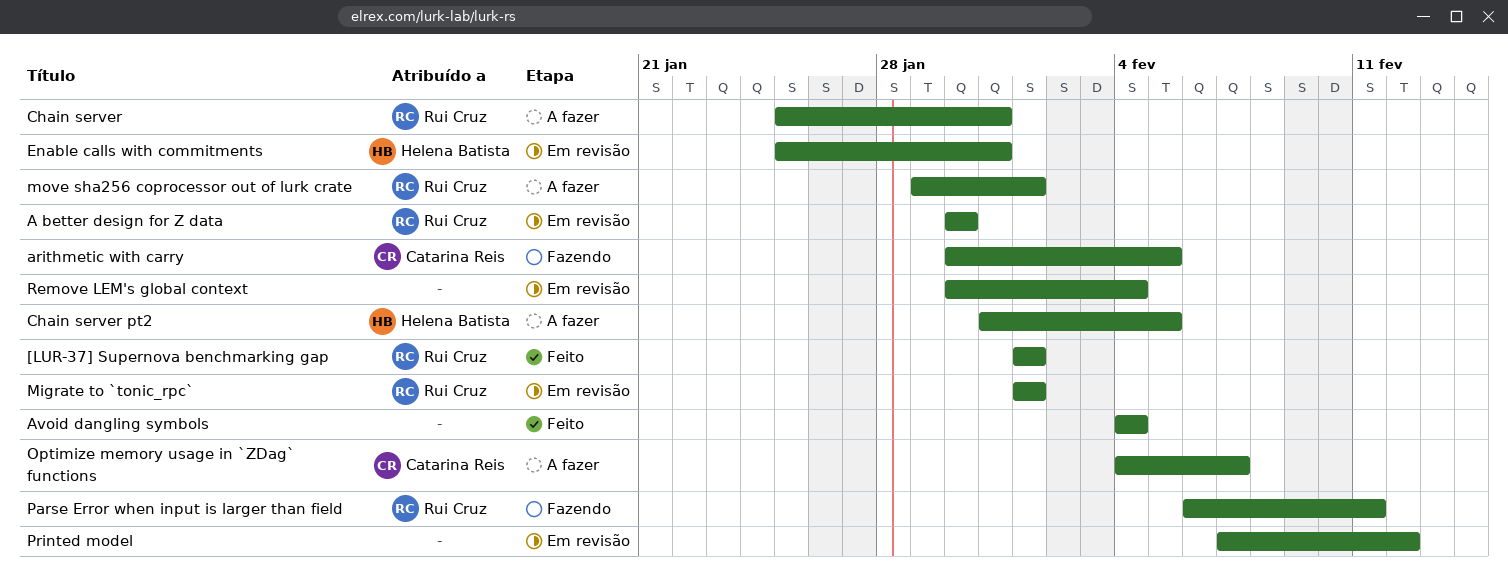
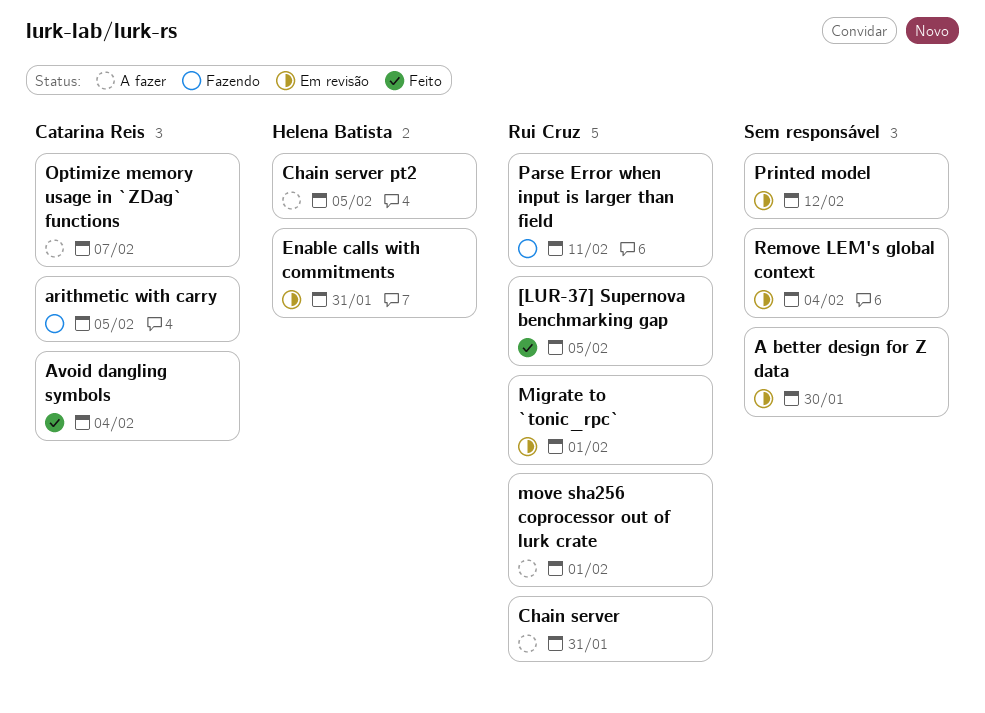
[LUR-37] Supernova benchmarking gap, due: Feb 1 -> Feb 5
A better design for Z data, owner: Rui Cruz -> none
Avoid dangling symbols, owner: none -> Catarina Reis

